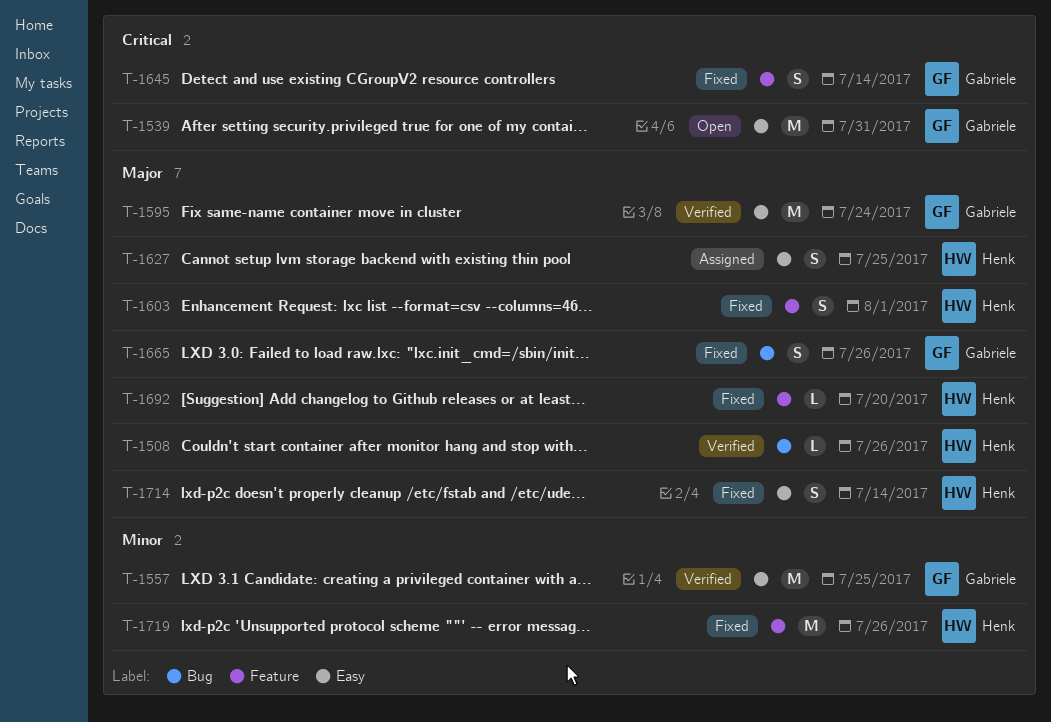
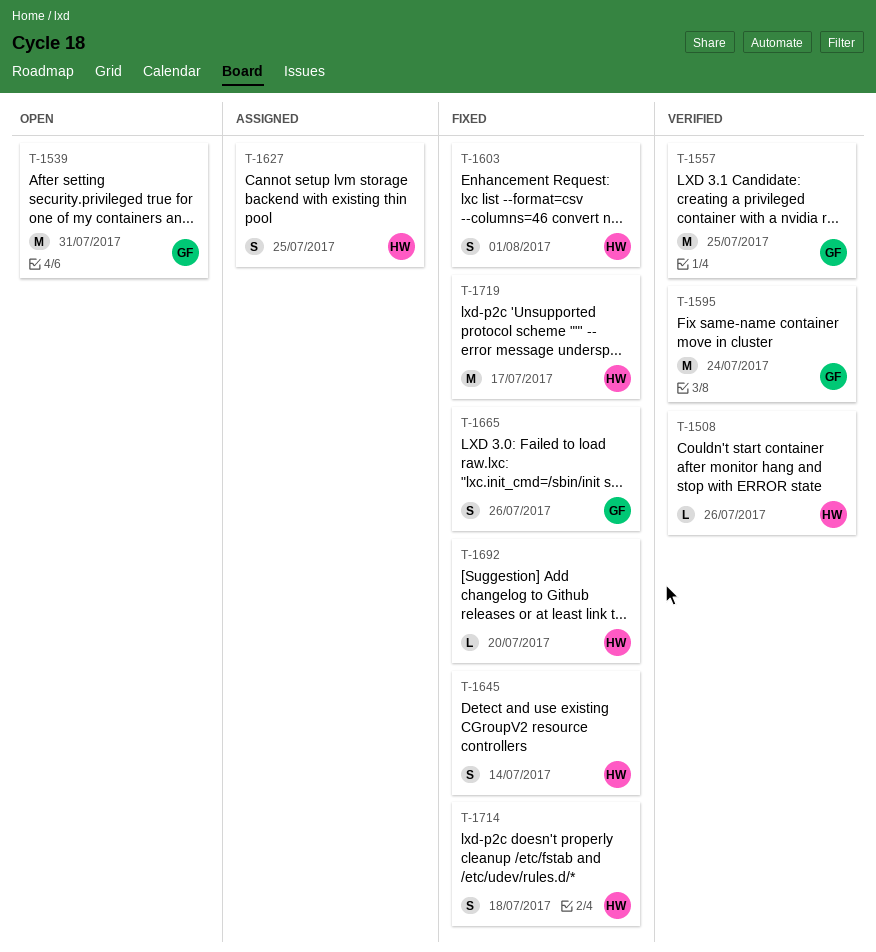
T-1645, owner: Gabriele -> Henk
T-1714, due: Jul 14 -> Jul 18
T-1719, due: Jul 26 -> Jul 17

